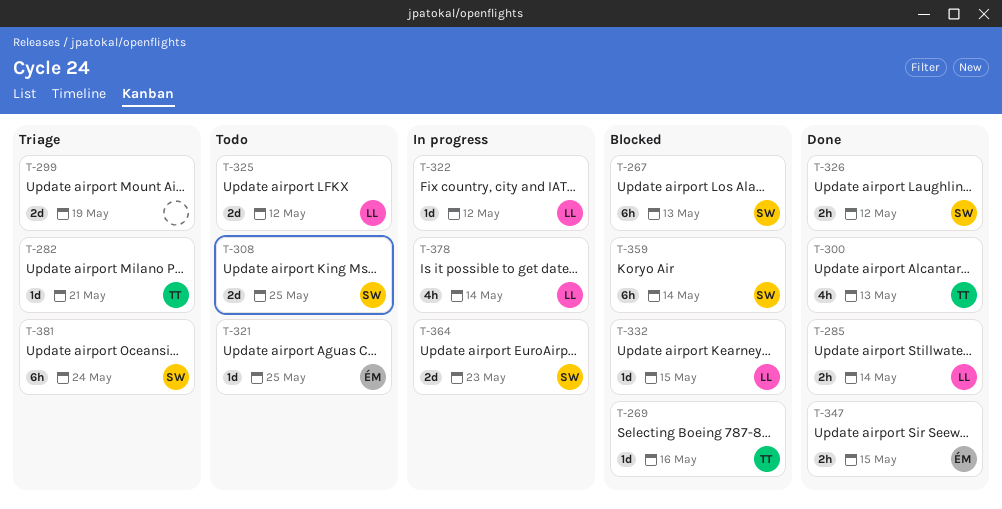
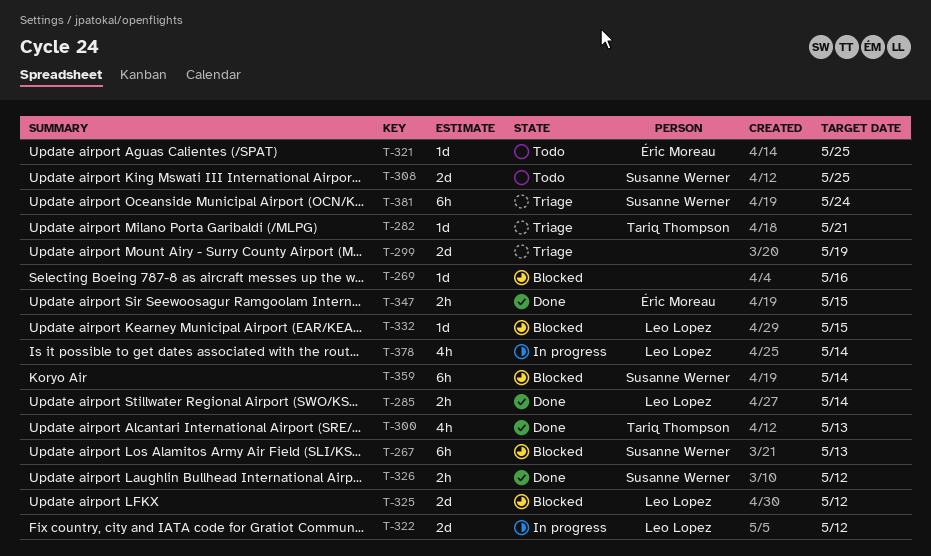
T-269, owner: Tariq Thompson -> none
T-322, estimate: 1d -> 2d
T-325, status: Todo -> Blocked
T-364: present -> none

